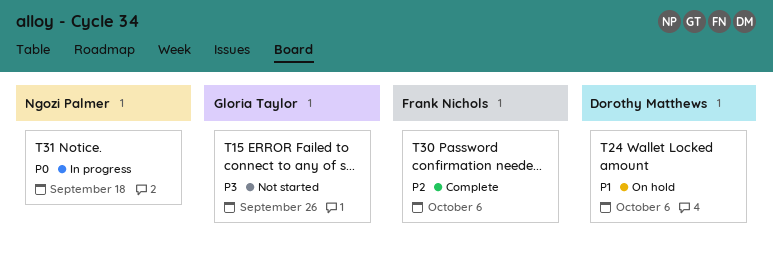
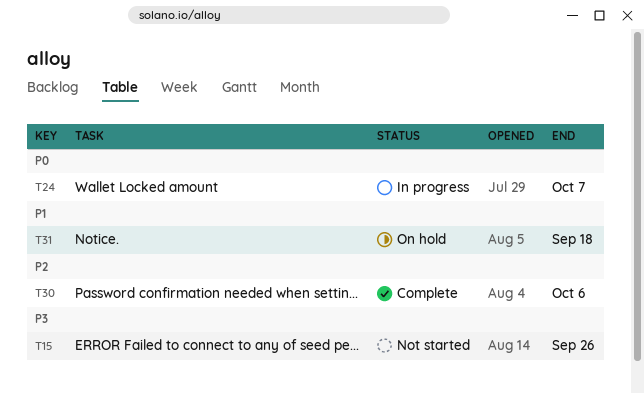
T24, status: On hold -> In progress
T24, priority: P1 -> P0
T24, due: Oct 6 -> Oct 7
T31, status: In progress -> On hold
T31, priority: P0 -> P1

